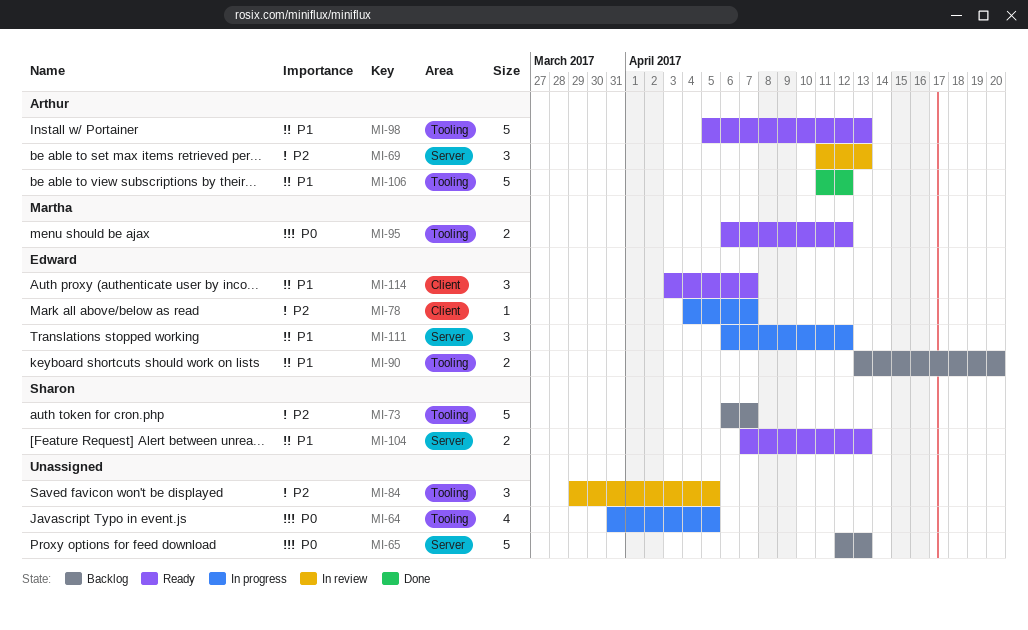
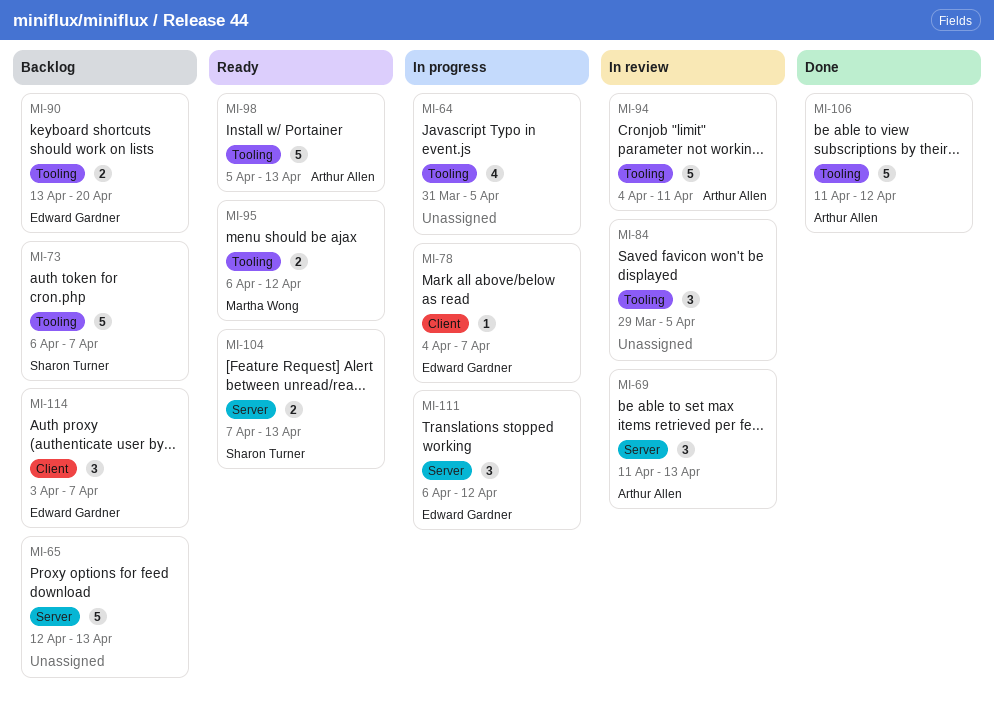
MI-94: none -> present
MI-114, status: Ready -> Backlog

